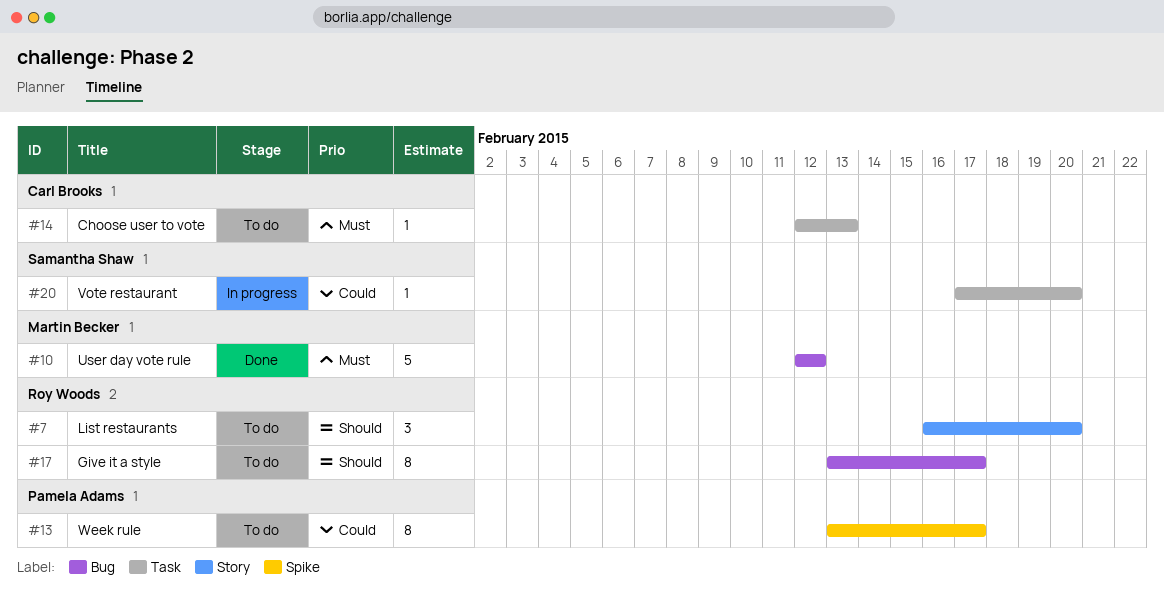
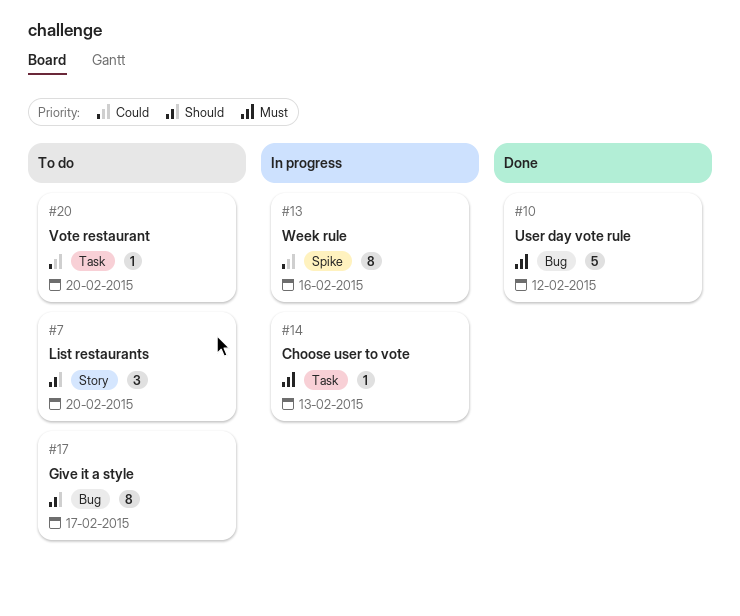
#13, status: To do -> In progress
#13, due: Feb 17 -> Feb 16
#14, status: To do -> In progress
#20, status: In progress -> To do

